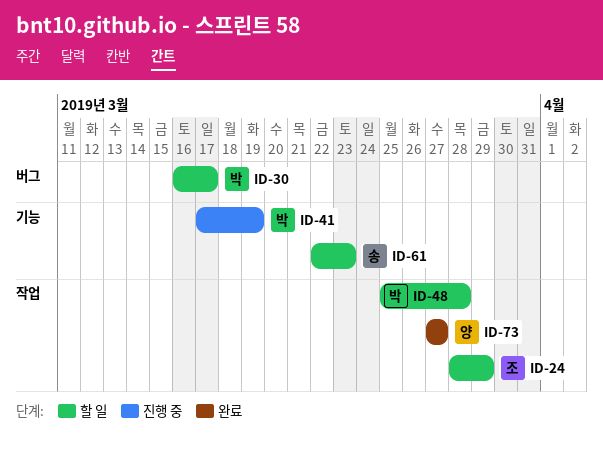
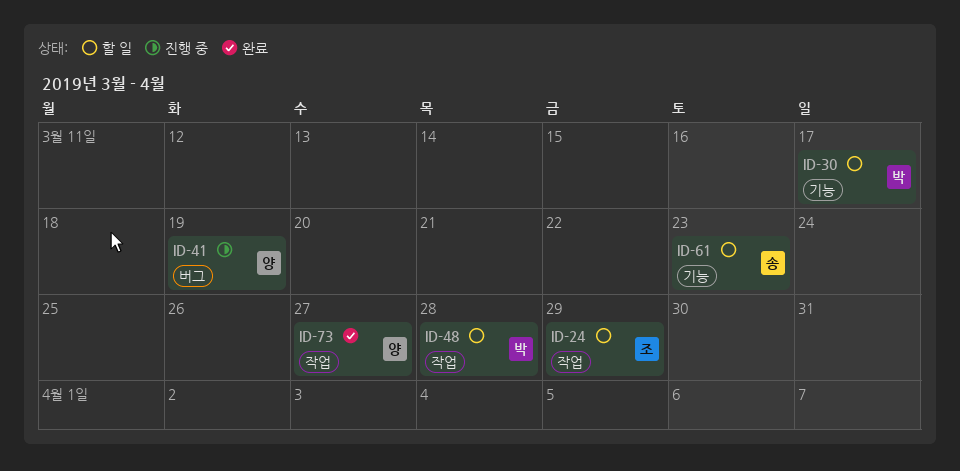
ID-30, label: 버그 -> 기능
ID-41, owner: 박 -> 양
ID-41, label: 기능 -> 버그

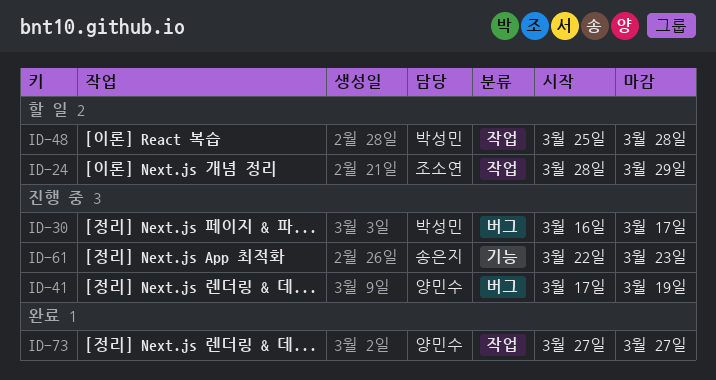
ID-30, status: 할 일 -> 진행 중
ID-30, label: 기능 -> 버그
ID-61, status: 할 일 -> 진행 중

